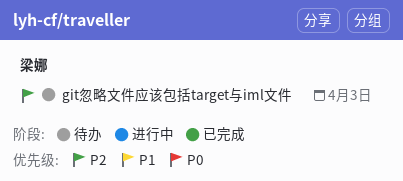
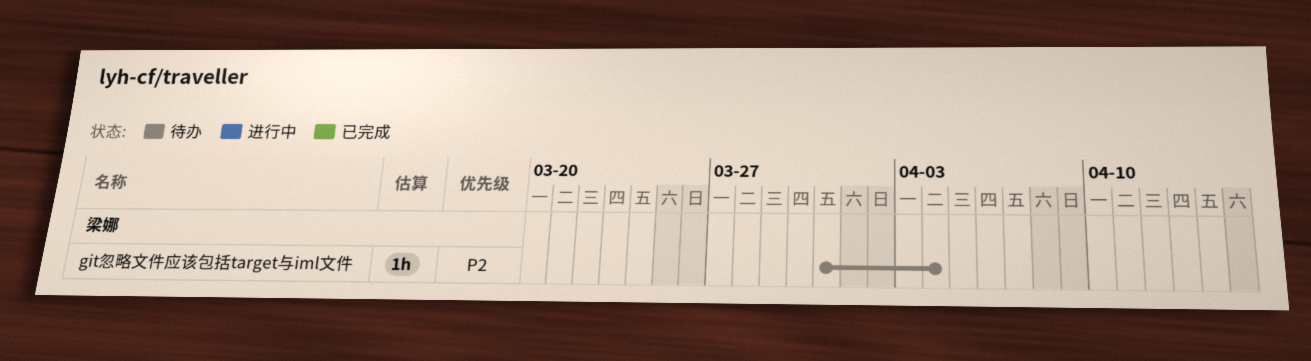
git忽略文件应该包括target与iml文件, due: Apr 3 -> Apr 4

